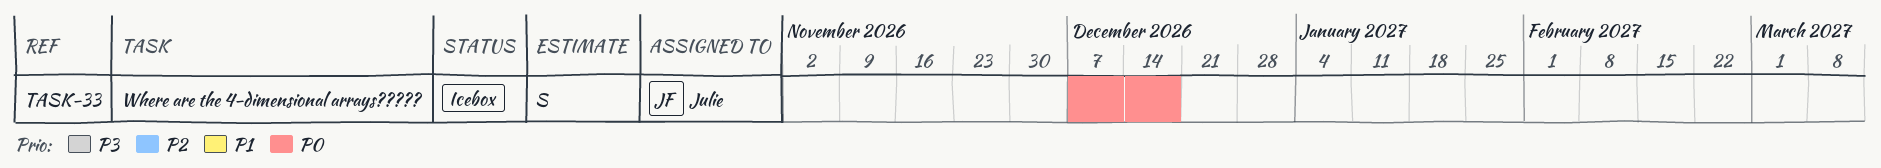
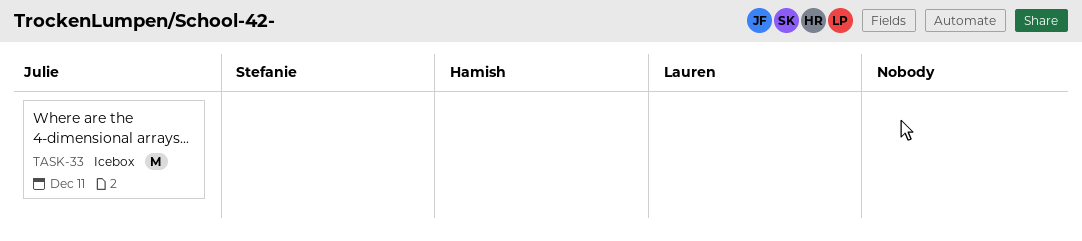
TASK-33, estimate: S -> M
TASK-33, due: Dec 18 -> Dec 11

